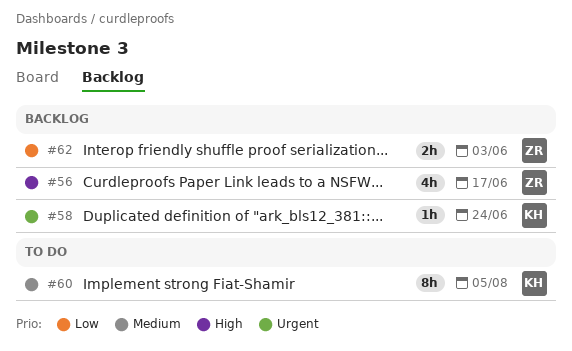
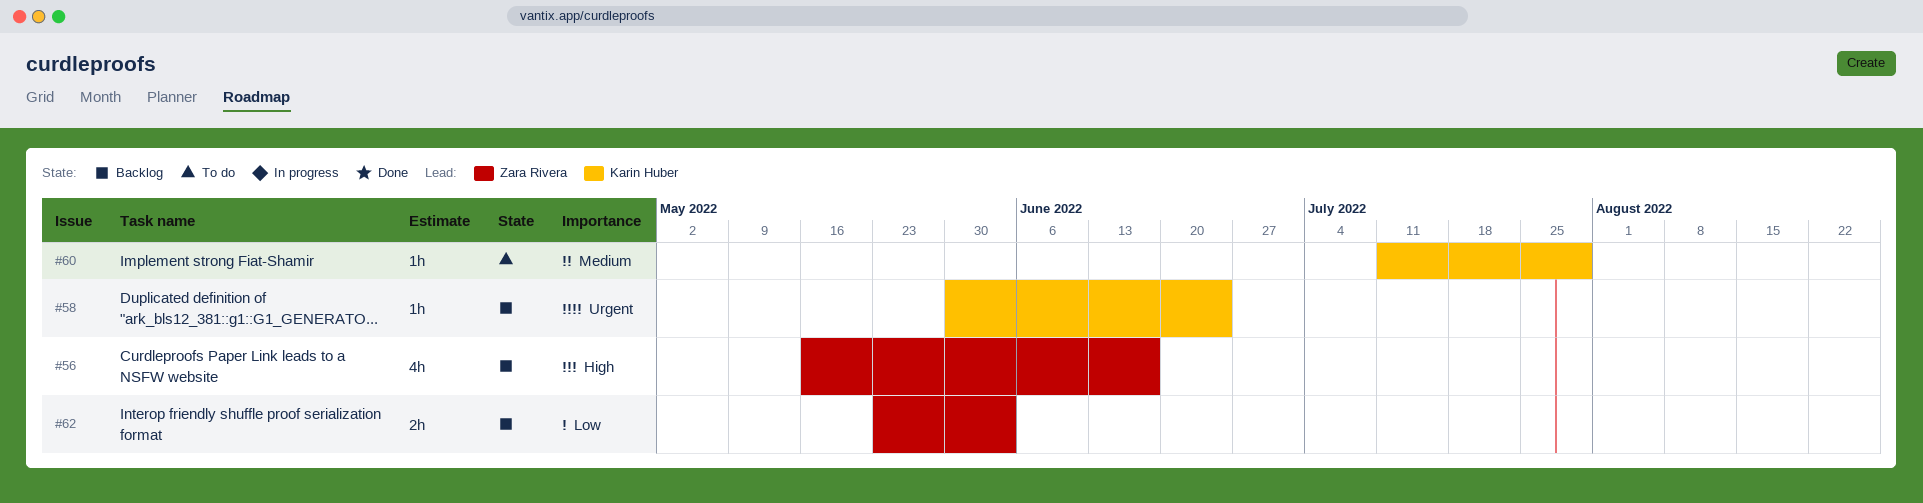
#60, estimate: 8h -> 1h
#60, due: Aug 5 -> Jul 29

